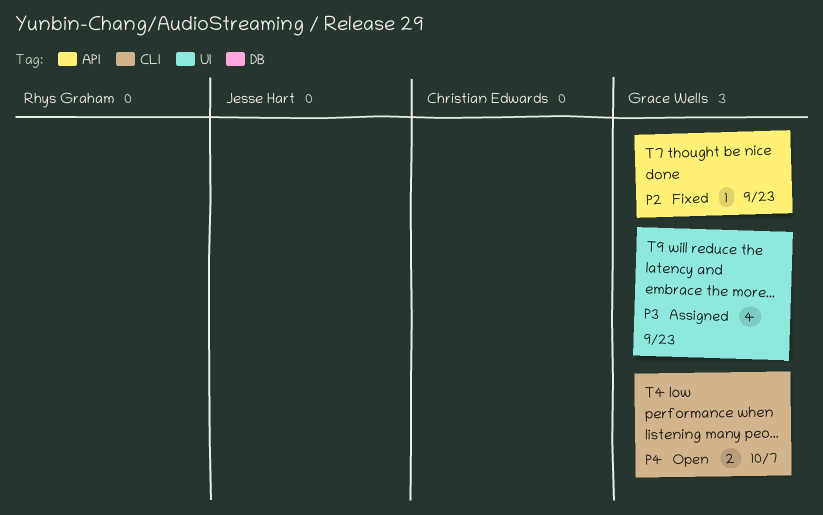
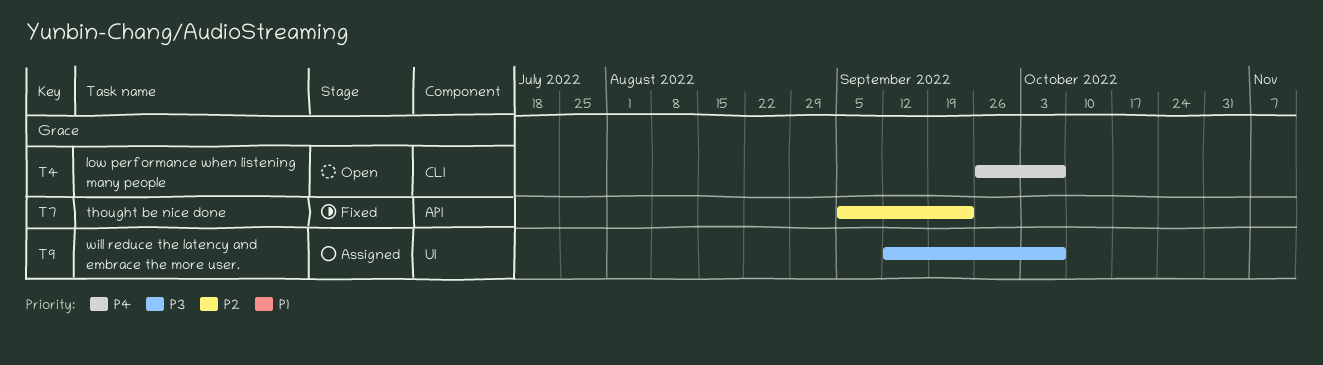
T9, due: Sep 23 -> Oct 7

